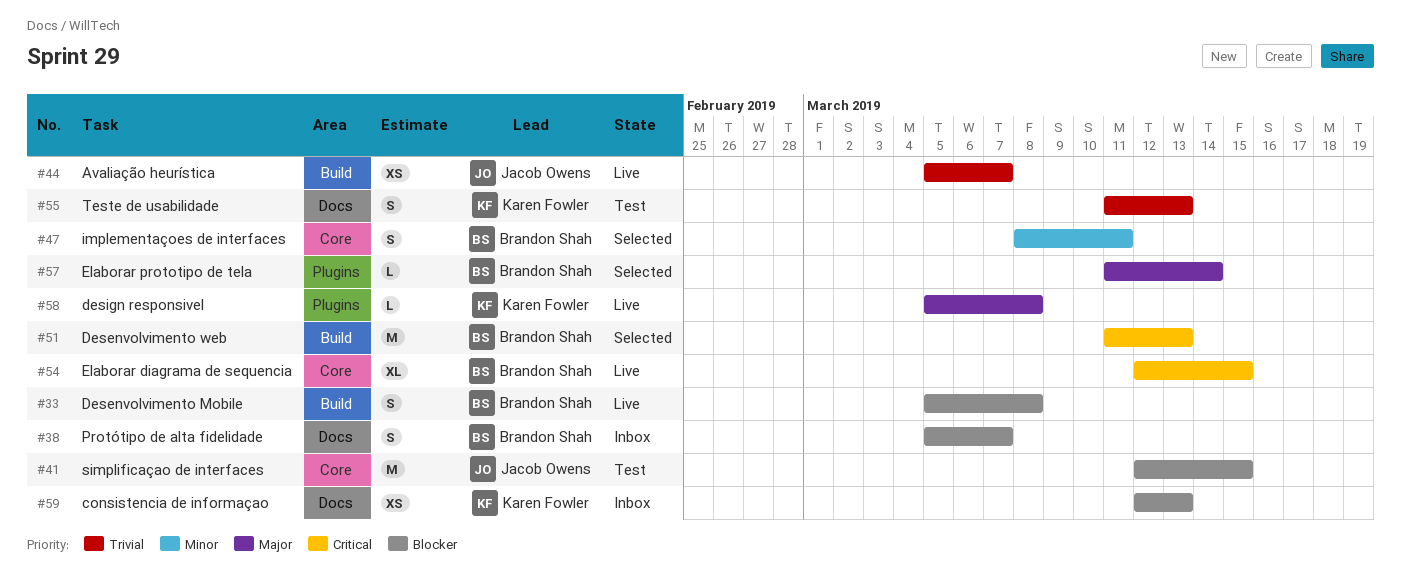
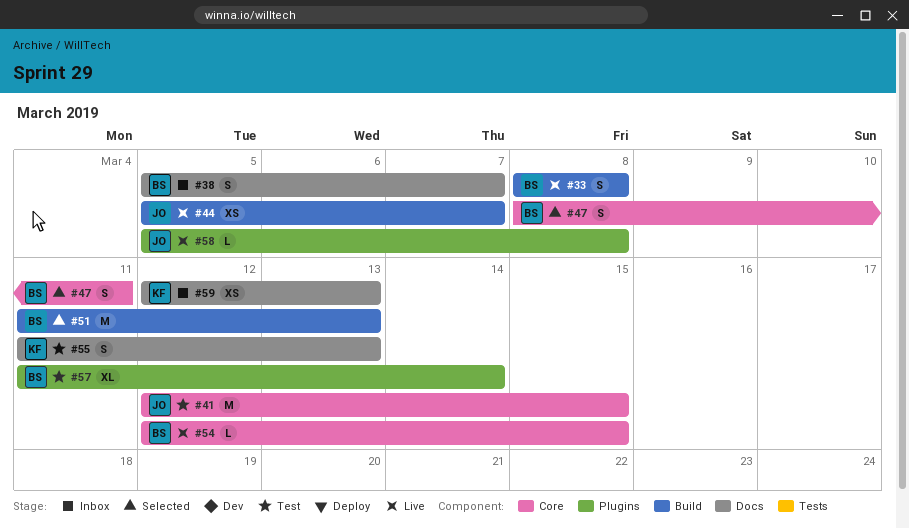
#33, start: Mar 5 -> Mar 8
#54, estimate: XL -> L
#57, status: Selected -> Test
#57, estimate: L -> XL
#58, owner: Karen Fowler -> Jacob Owens

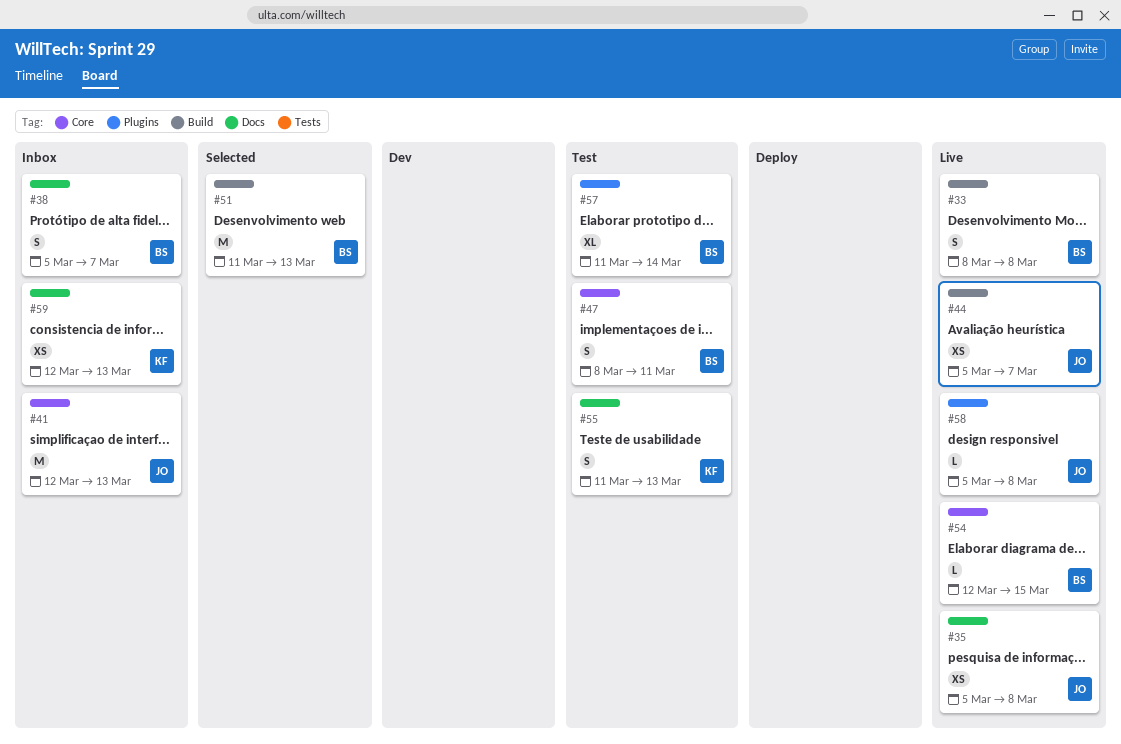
#35: none -> present
#41, status: Test -> Inbox
#41, due: Mar 15 -> Mar 13
#47, status: Selected -> Test

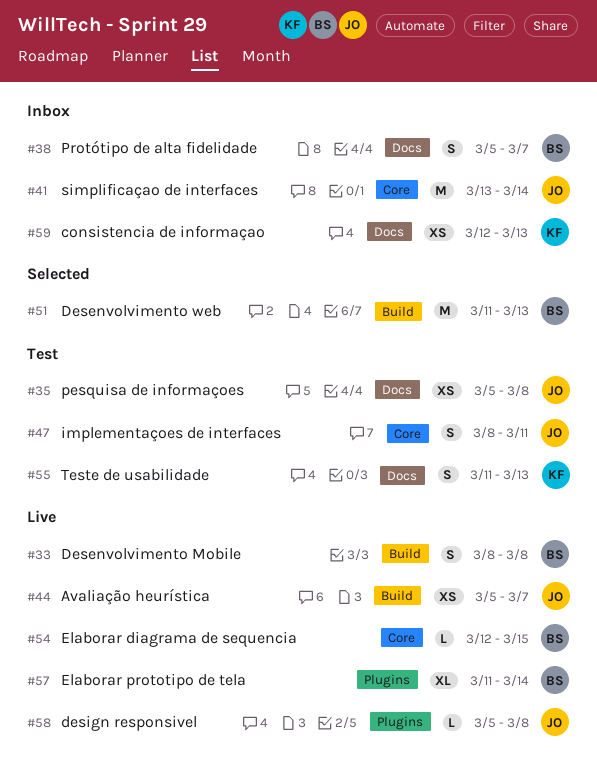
#35, status: Live -> Test
#41, start: Mar 12 -> Mar 13
#41, due: Mar 13 -> Mar 14
#47, owner: BS -> JO
#57, status: Test -> Live

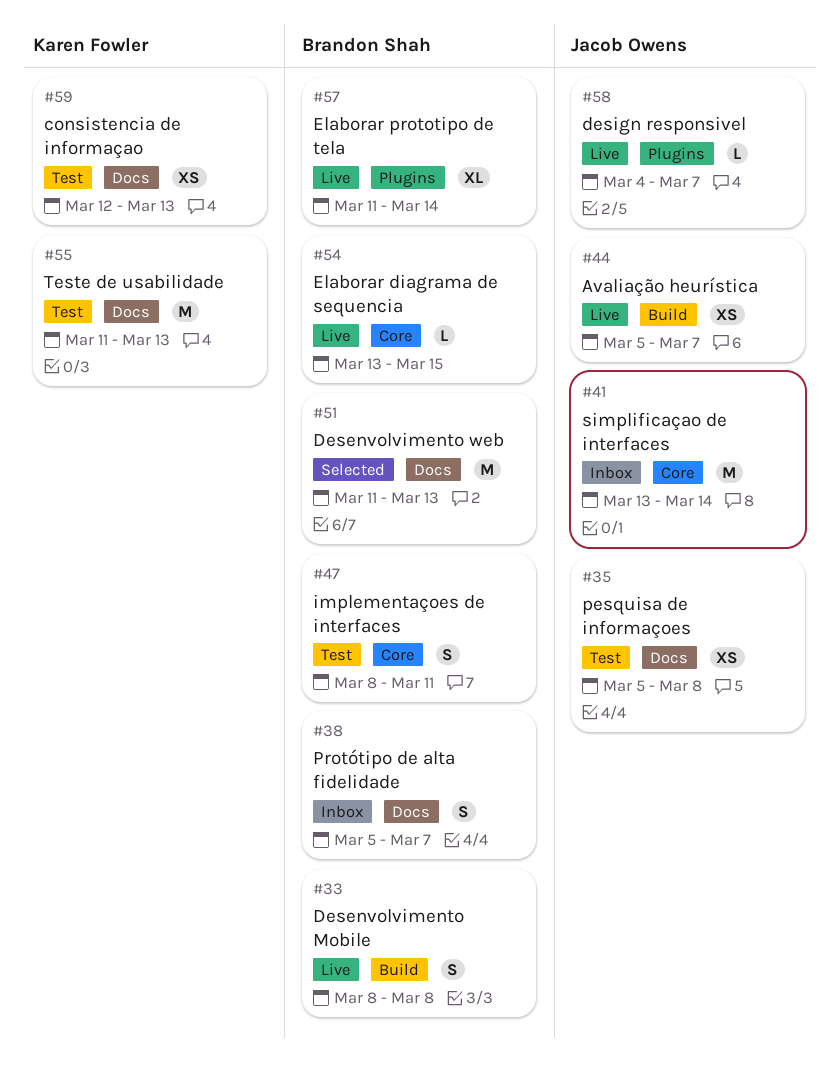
#47, owner: Jacob Owens -> Brandon Shah
#51, label: Build -> Docs
#54, start: Mar 12 -> Mar 13
#55, estimate: S -> M
#58, start: Mar 5 -> Mar 4
#58, due: Mar 8 -> Mar 7
#59, status: Inbox -> Test

